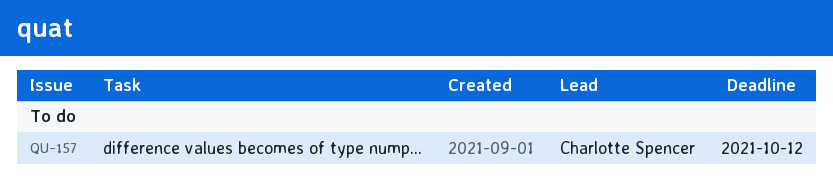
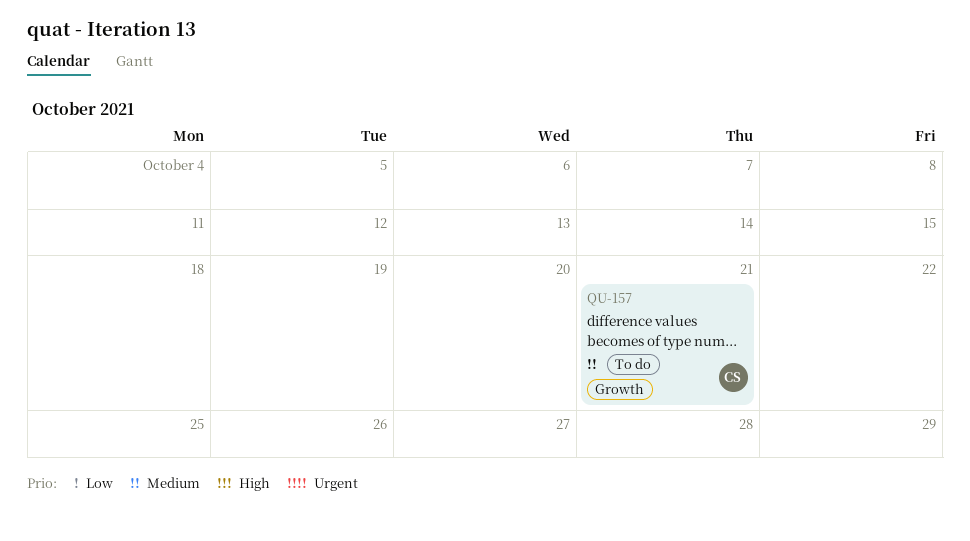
QU-157, due: Oct 12 -> Oct 21

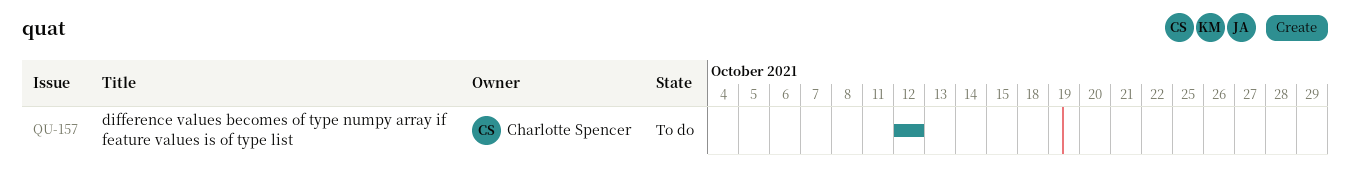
QU-157, due: Oct 21 -> Oct 12

